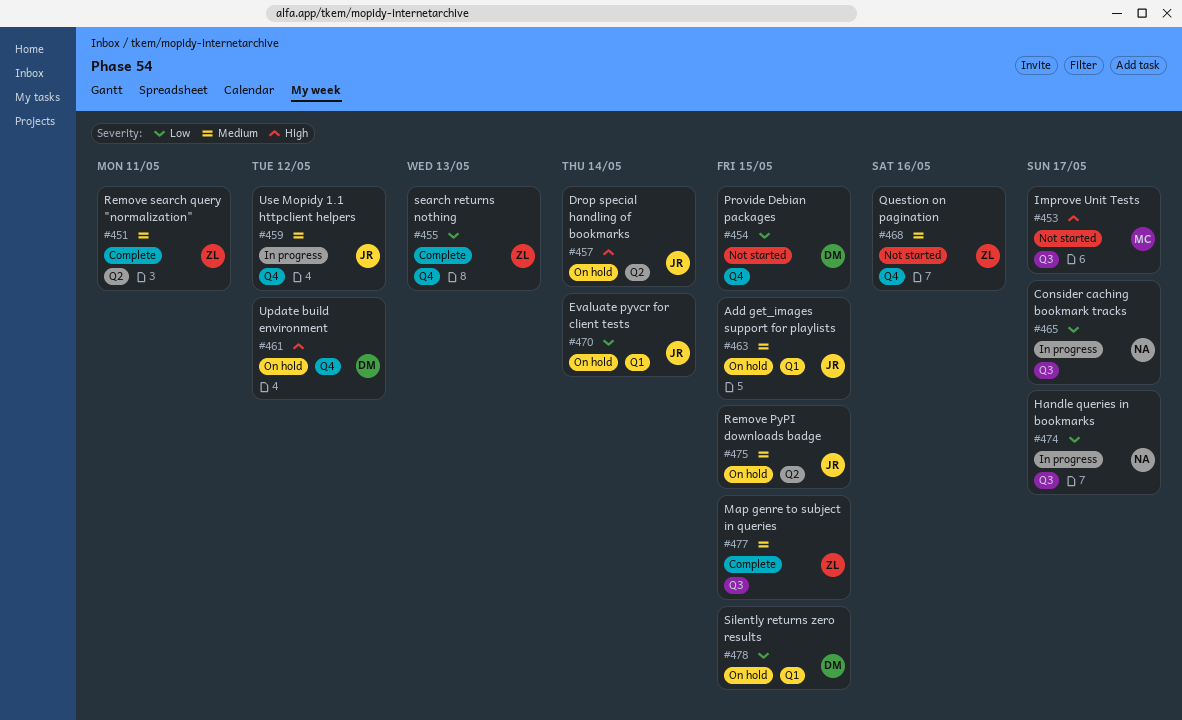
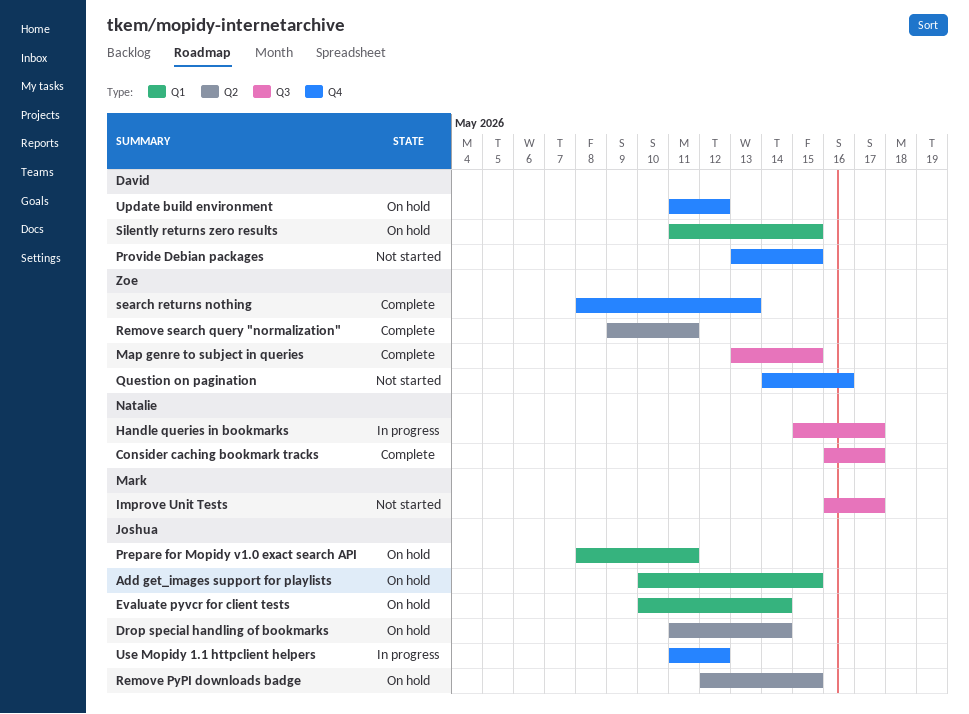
Consider caching bookmark tracks, status: In progress -> Complete
Prepare for Mopidy v1.0 exact search API: none -> present

